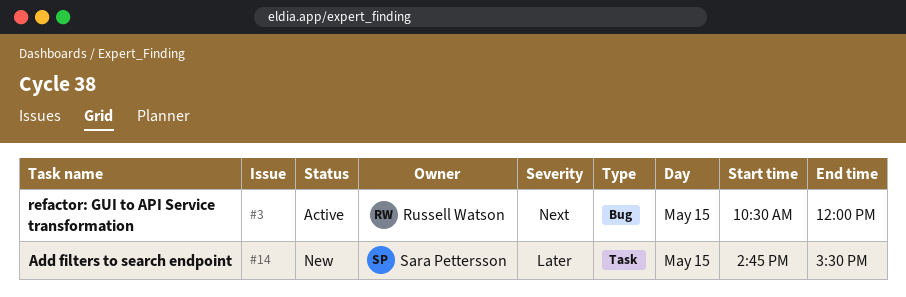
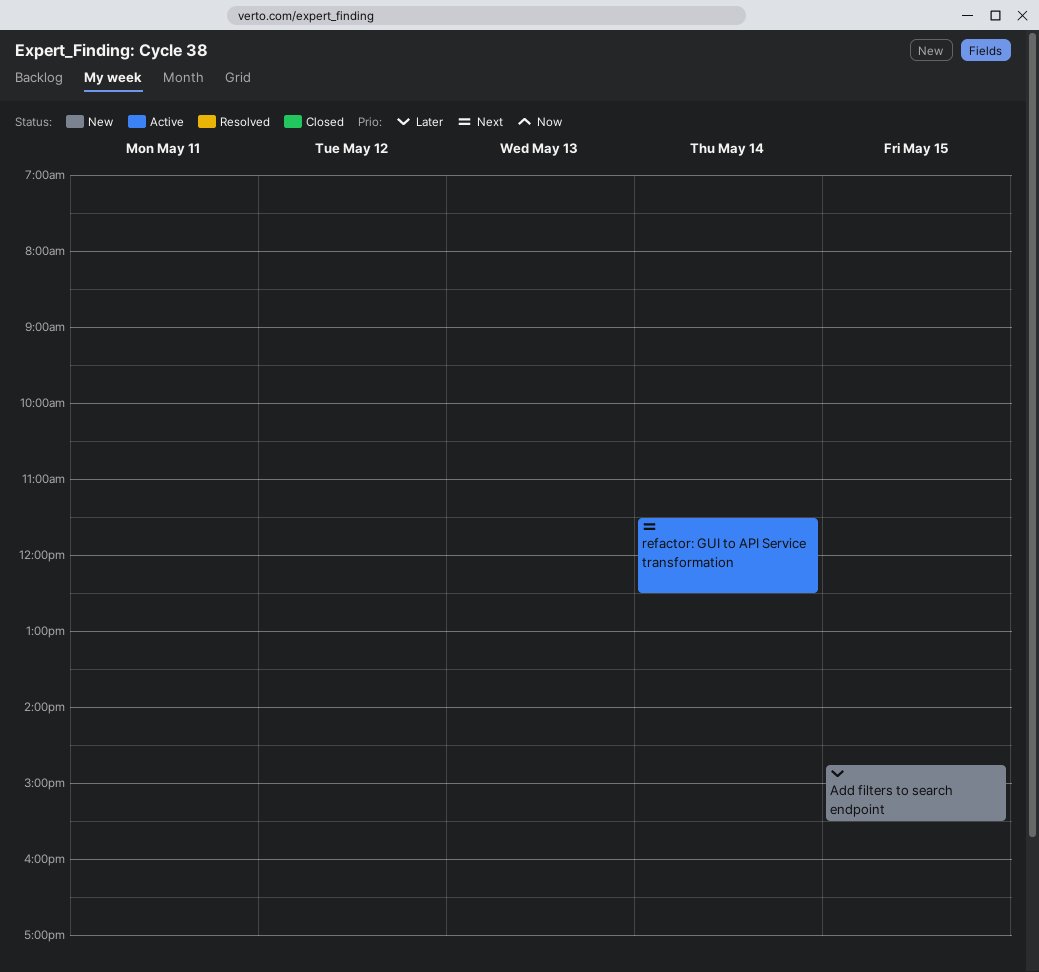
refactor: GUI to API Service transformation, day: May 15 -> May 14
refactor: GUI to API Service transformation, begins: 10:30 -> 11:30
refactor: GUI to API Service transformation, ends: 12:00 -> 12:30

